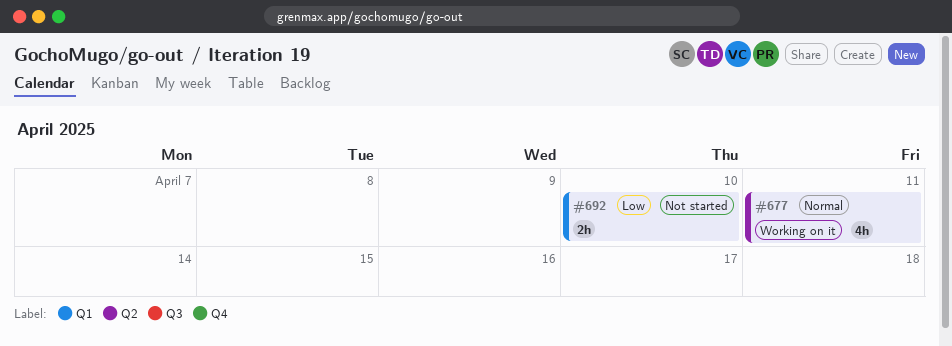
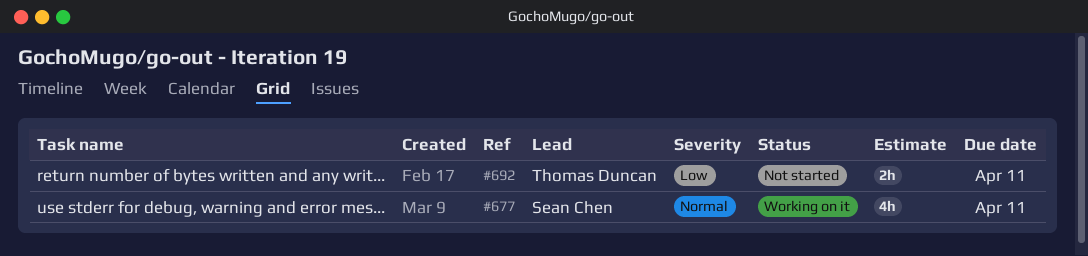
#692, due: Apr 10 -> Apr 11

